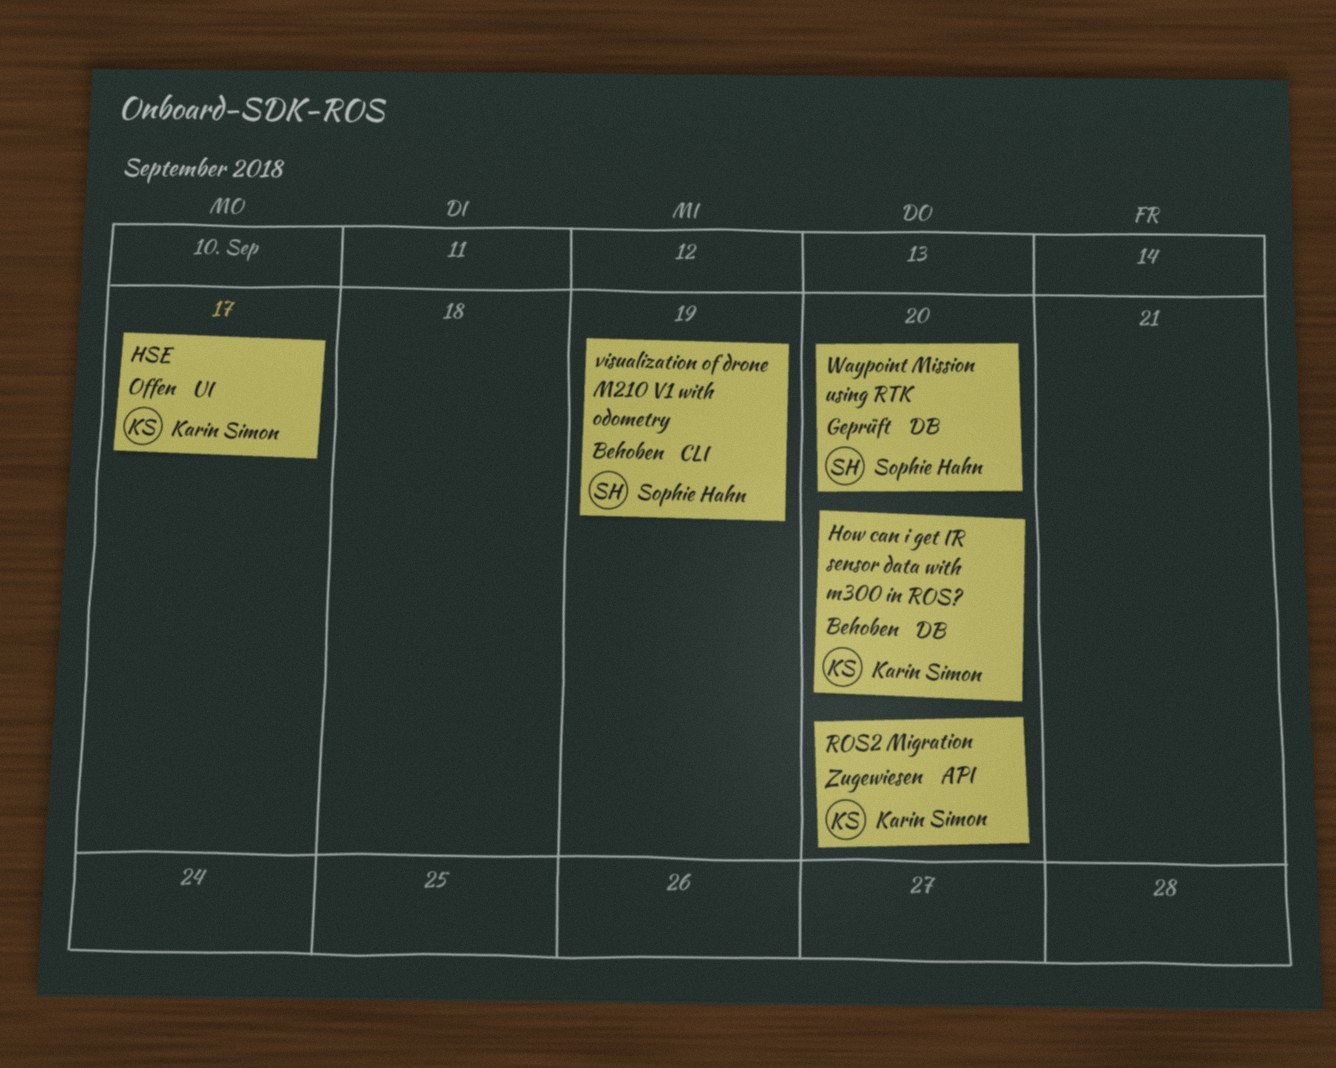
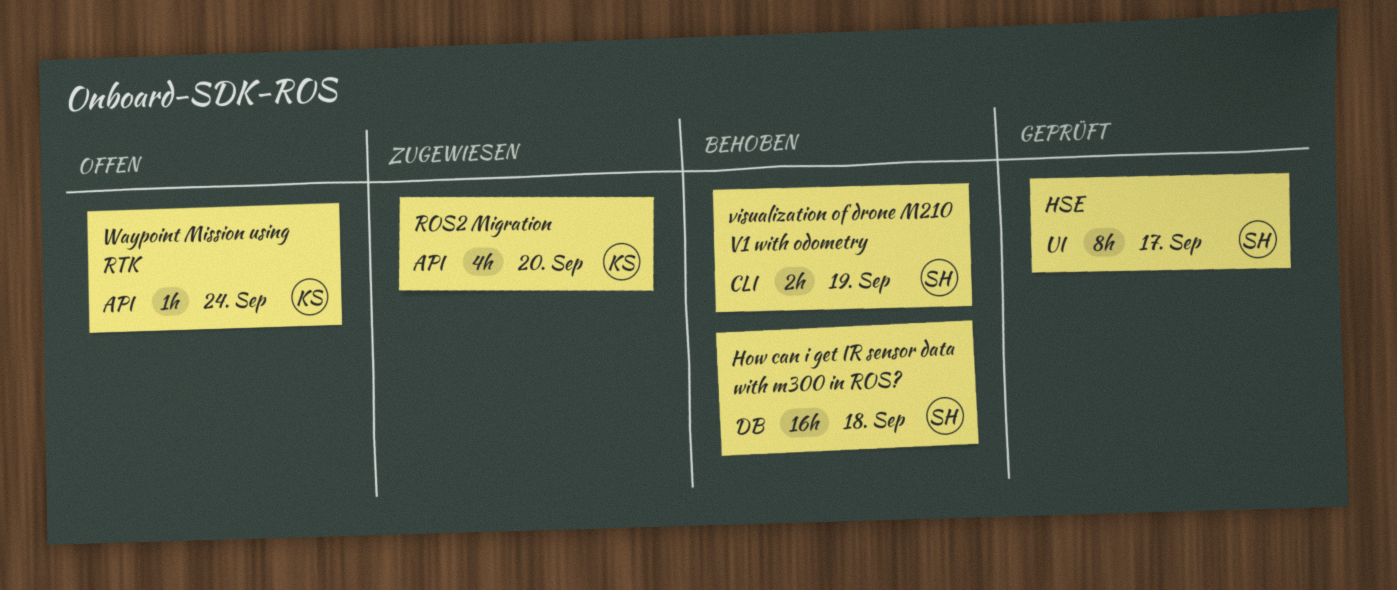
How can i get IR sensor data with m300 in ROS?, owner: Karin Simon -> Sophie Hahn
How can i get IR sensor data with m300 in ROS?, due: Sep 20 -> Sep 18
HSE, status: Offen -> Geprüft
HSE, owner: Karin Simon -> Sophie Hahn
Waypoint Mission using RTK, status: Geprüft -> Offen
Waypoint Mission using RTK, owner: Sophie Hahn -> Karin Simon
Waypoint Mission using RTK, label: DB -> API
Waypoint Mission using RTK, due: Sep 20 -> Sep 24

